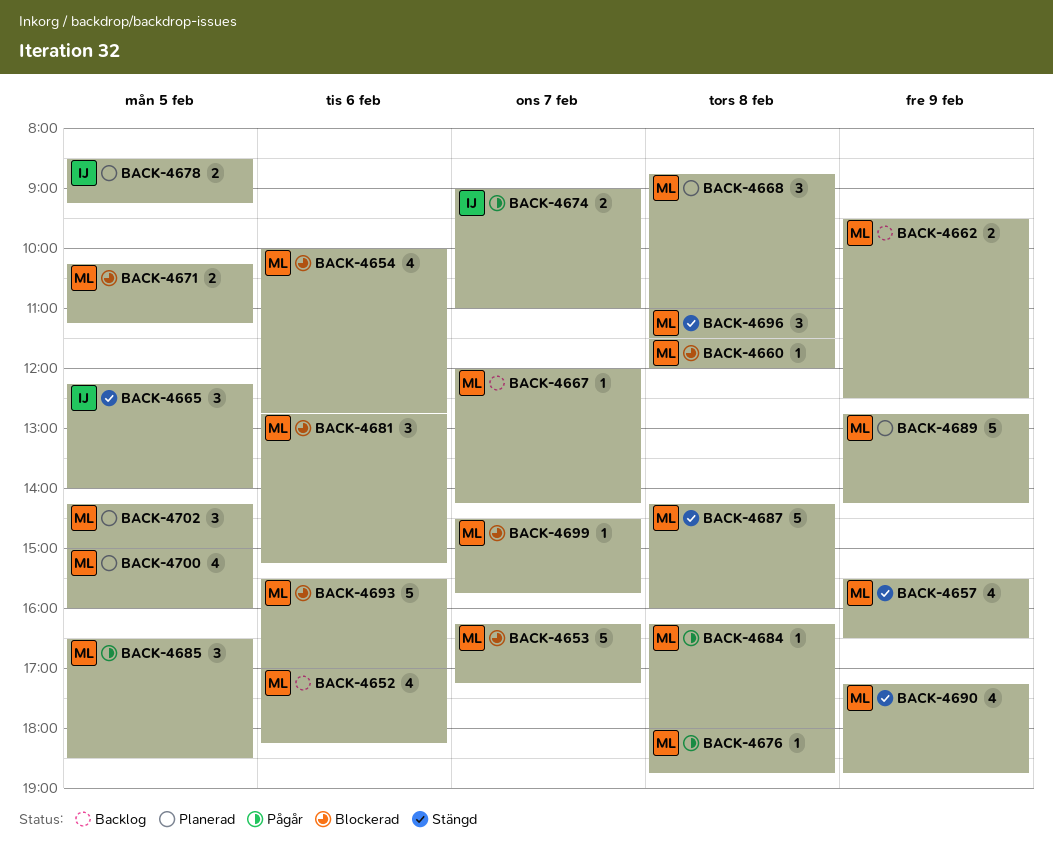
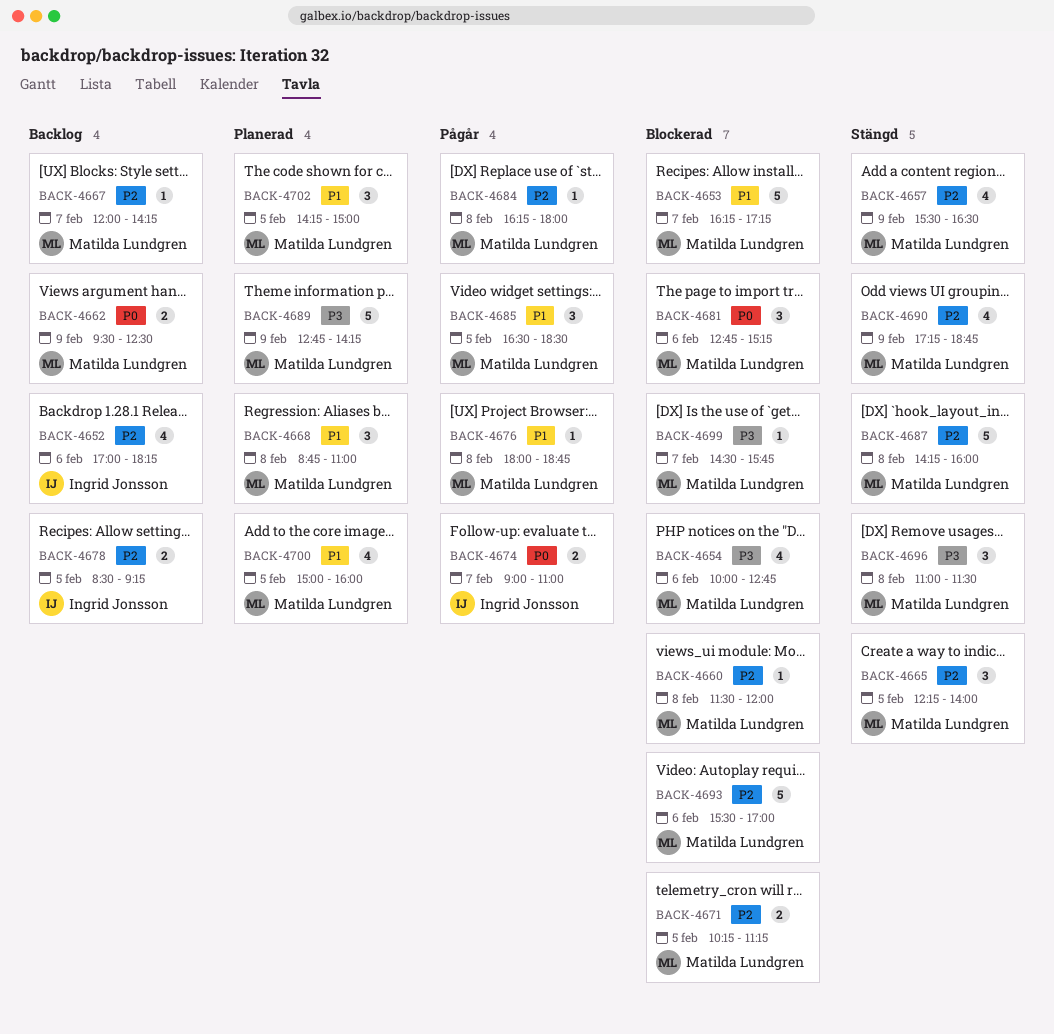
BACK-4652, owner: Matilda Lundgren -> Ingrid Jonsson
BACK-4665, owner: Ingrid Jonsson -> Matilda Lundgren
BACK-4678, status: Planerad -> Backlog

